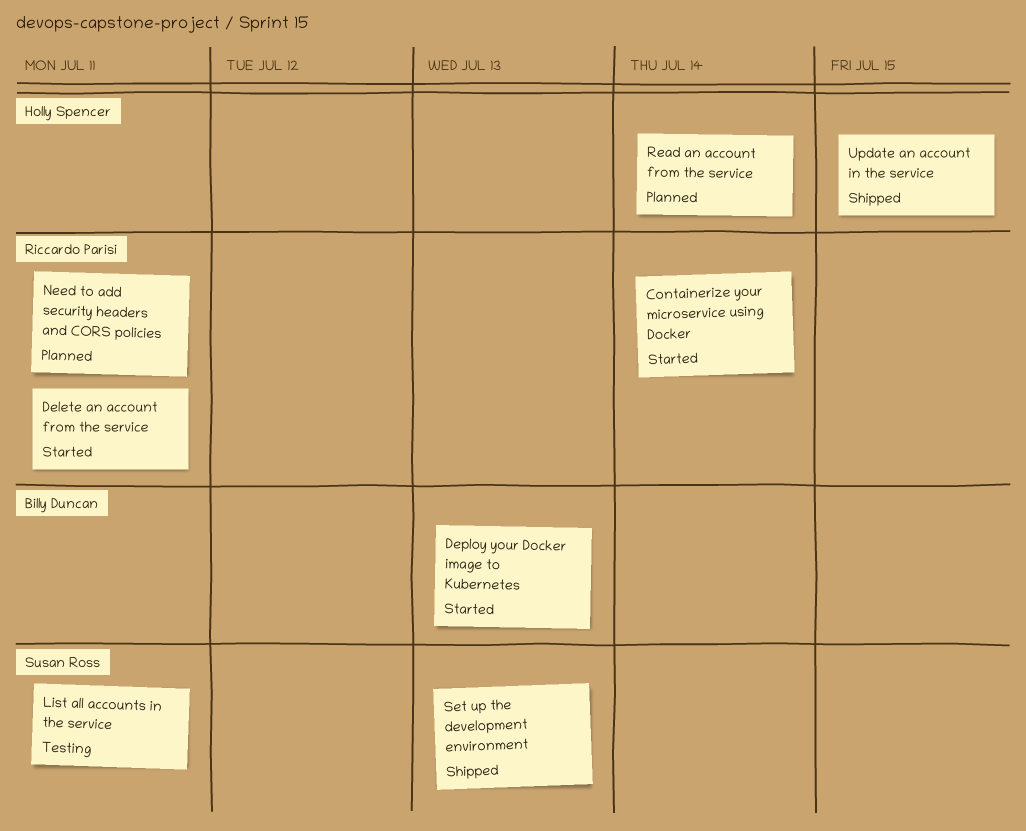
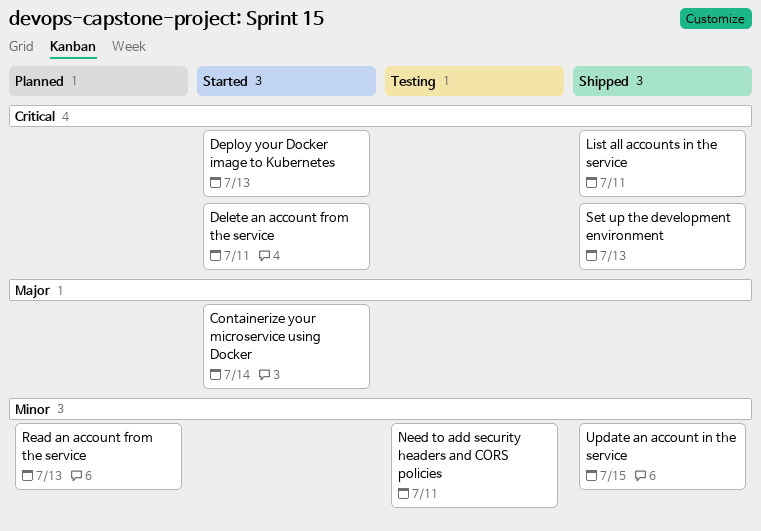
List all accounts in the service, status: Testing -> Shipped
Need to add security headers and CORS policies, status: Planned -> Testing
Read an account from the service, due: Jul 14 -> Jul 13

